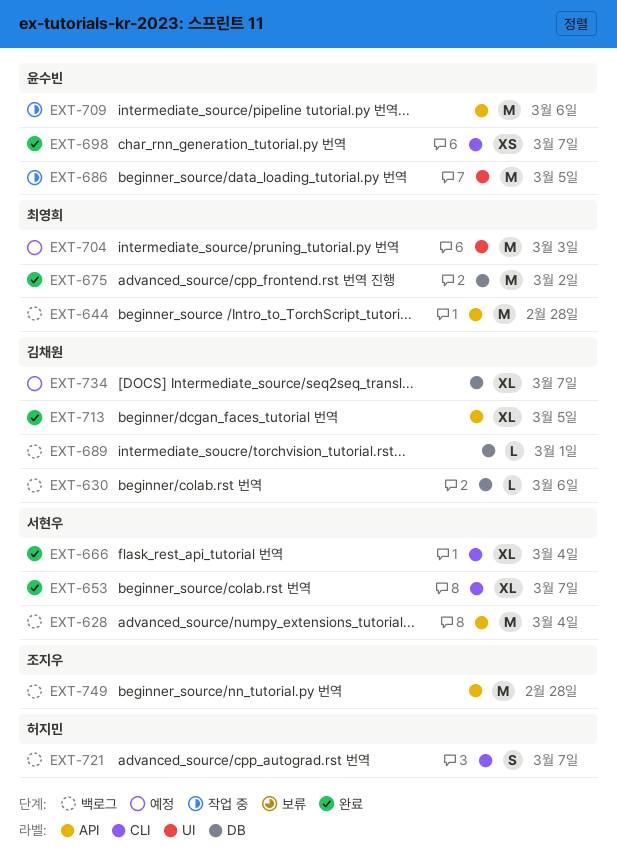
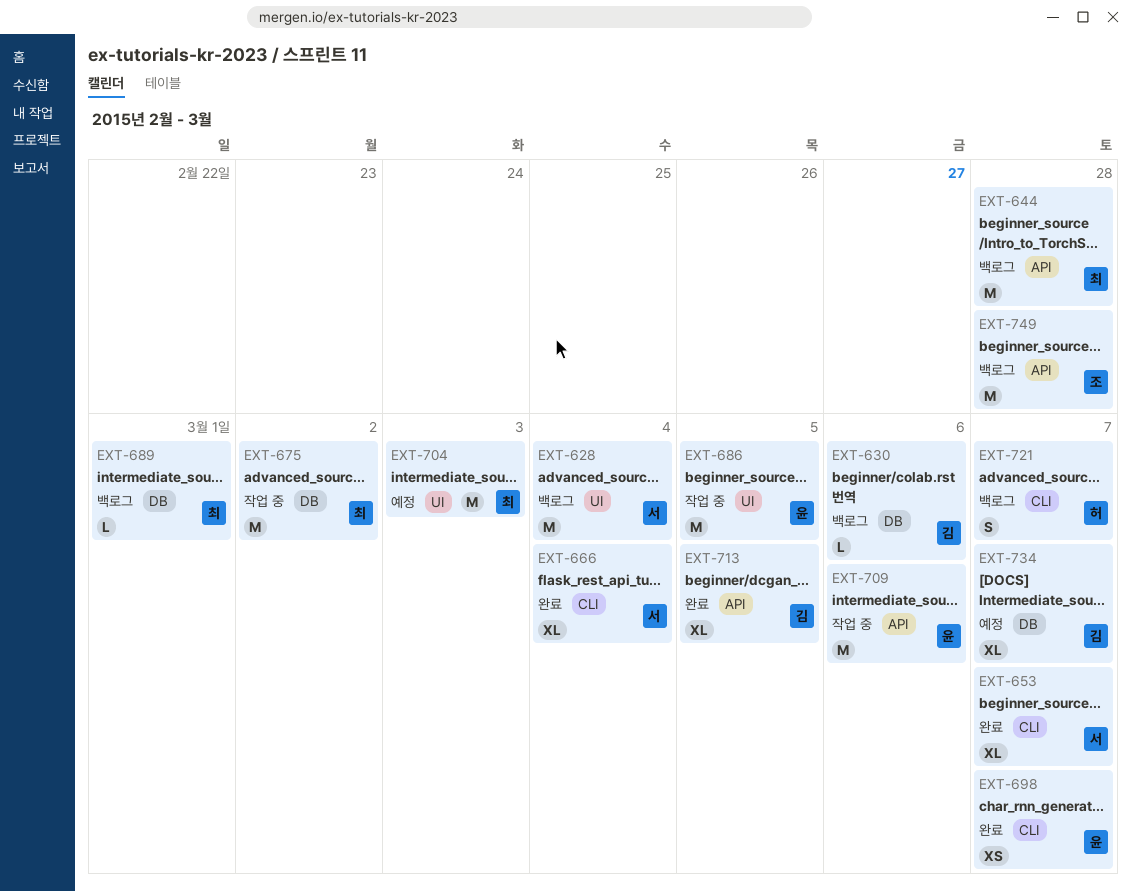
EXT-628, label: API -> UI
EXT-675, status: 완료 -> 작업 중
EXT-689, owner: 김채원 -> 최영희

